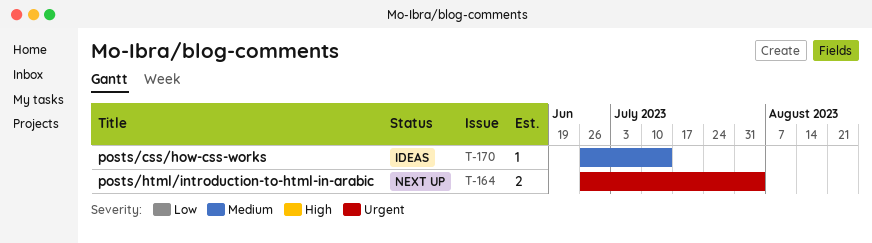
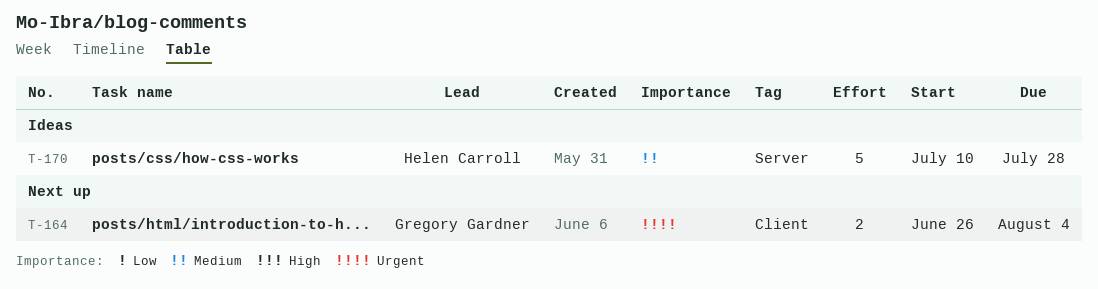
T-170, estimate: 1 -> 5
T-170, start: Jun 26 -> Jul 10
T-170, due: Jul 14 -> Jul 28

